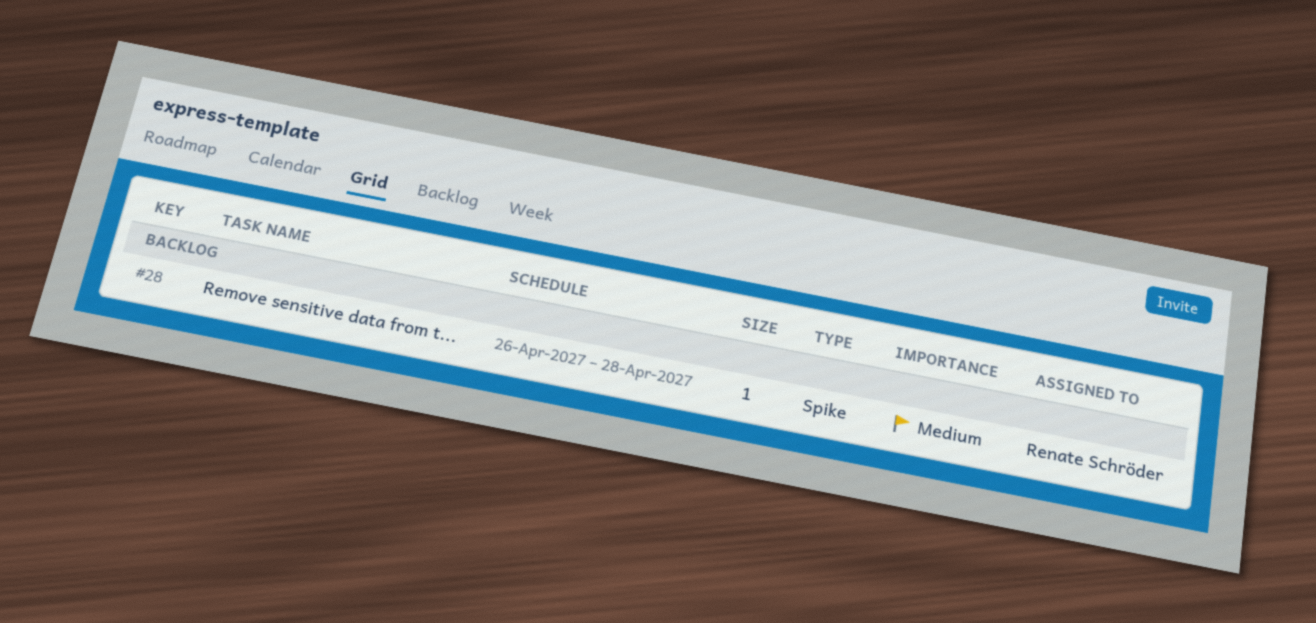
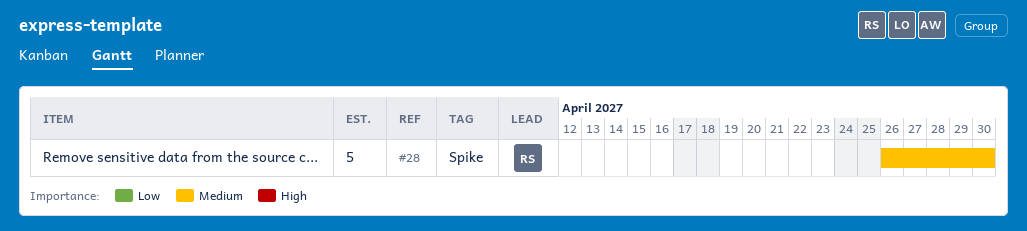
#28, estimate: 1 -> 5
#28, due: Apr 28 -> Apr 30

